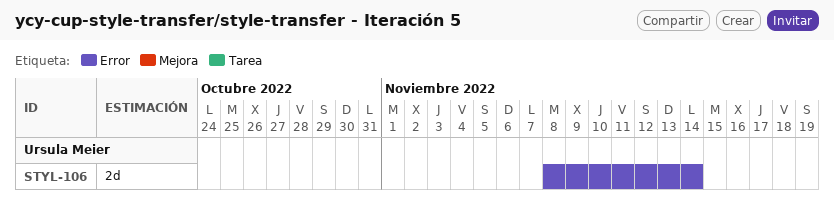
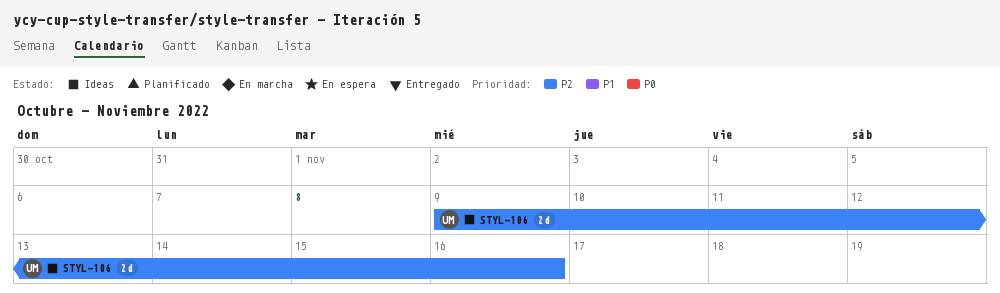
STYL-106, start: Nov 8 -> Nov 9
STYL-106, due: Nov 14 -> Nov 16

